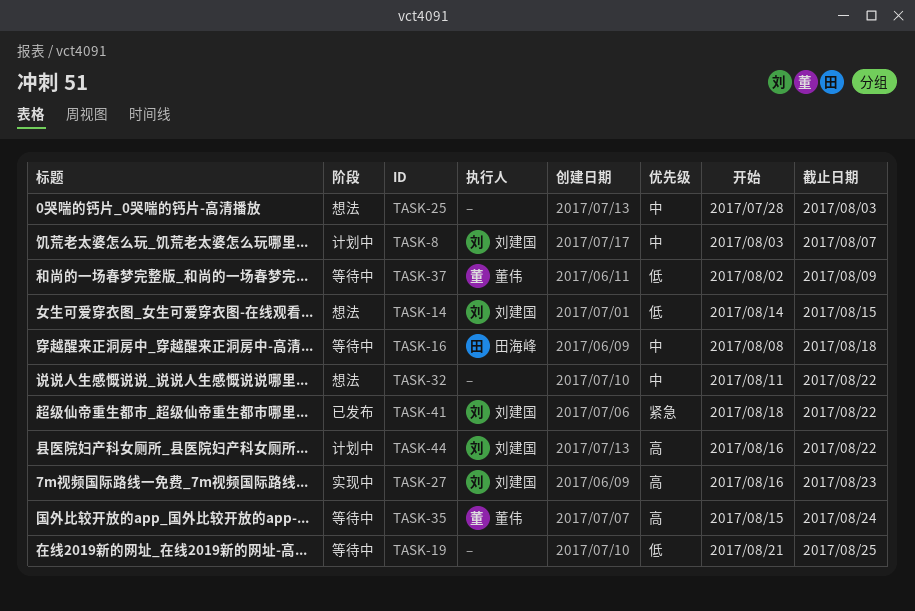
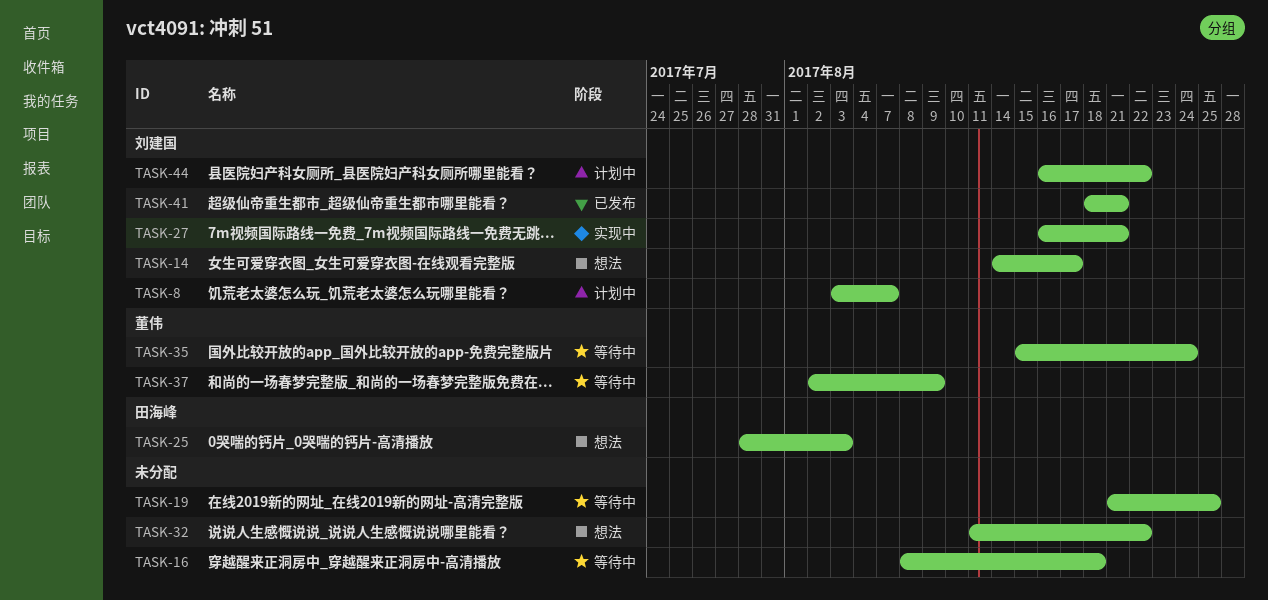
TASK-14, due: Aug 15 -> Aug 17
TASK-16, owner: 田海峰 -> none
TASK-25, owner: none -> 田海峰
TASK-27, due: Aug 23 -> Aug 21
TASK-41, due: Aug 22 -> Aug 21

